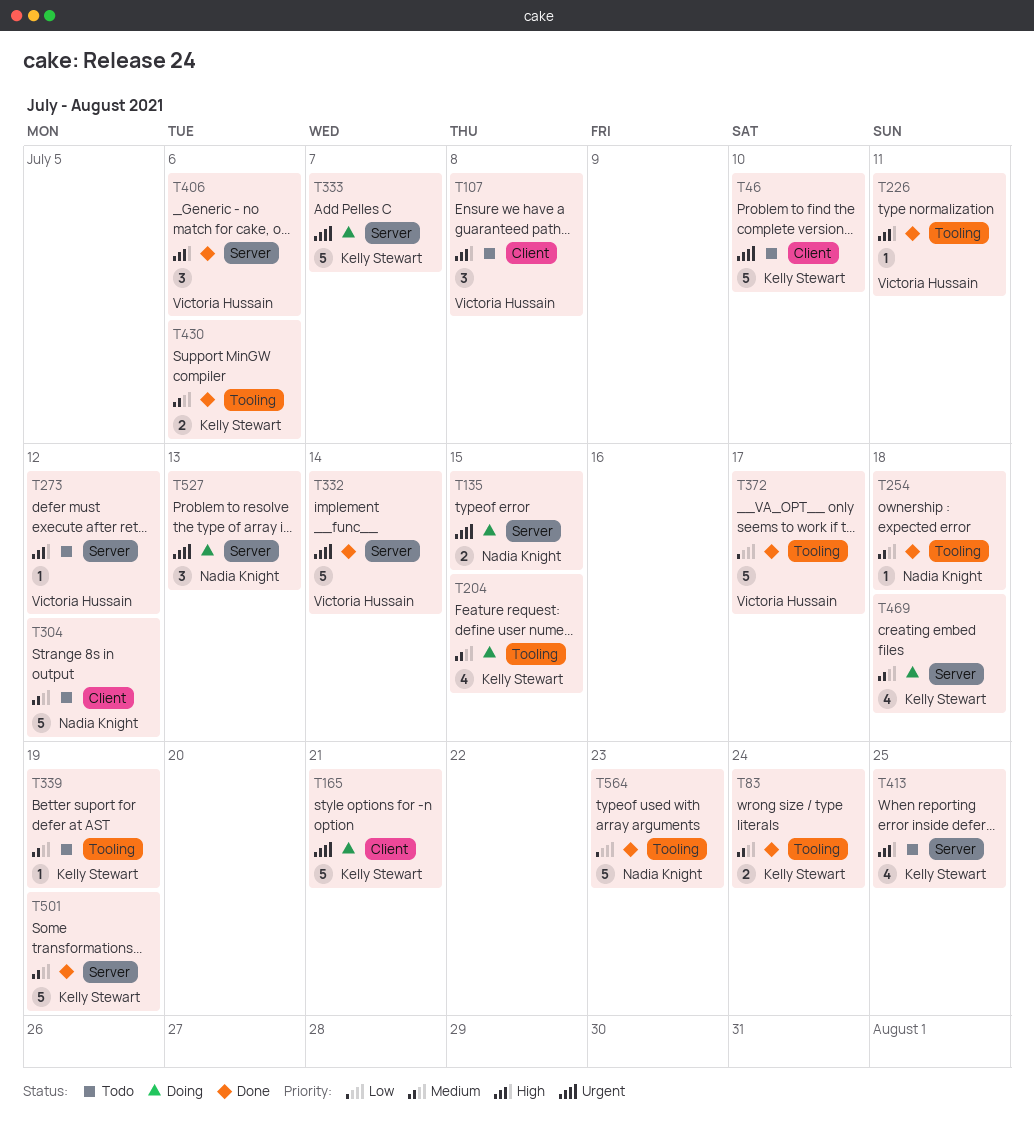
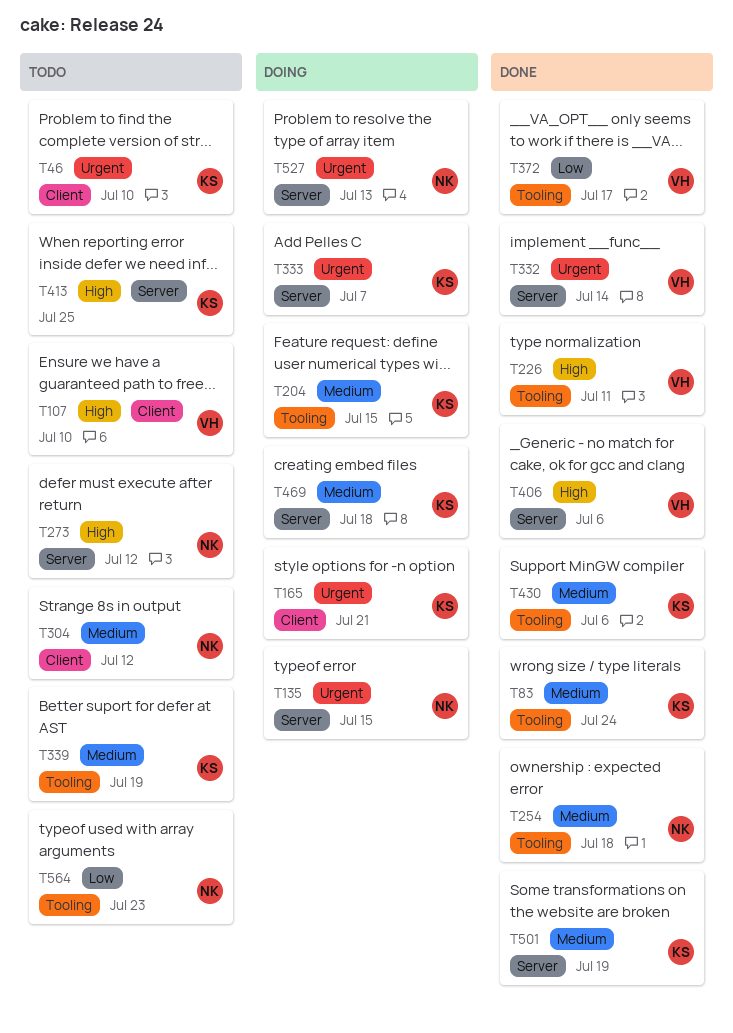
T107, due: Jul 8 -> Jul 10
T273, owner: Victoria Hussain -> Nadia Knight
T564, status: Done -> Todo

